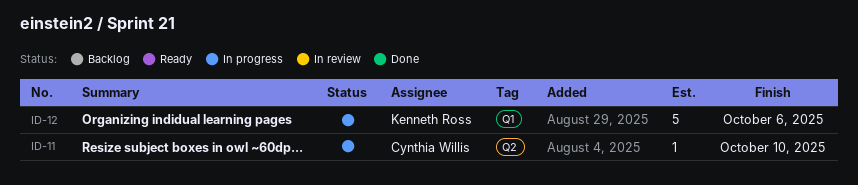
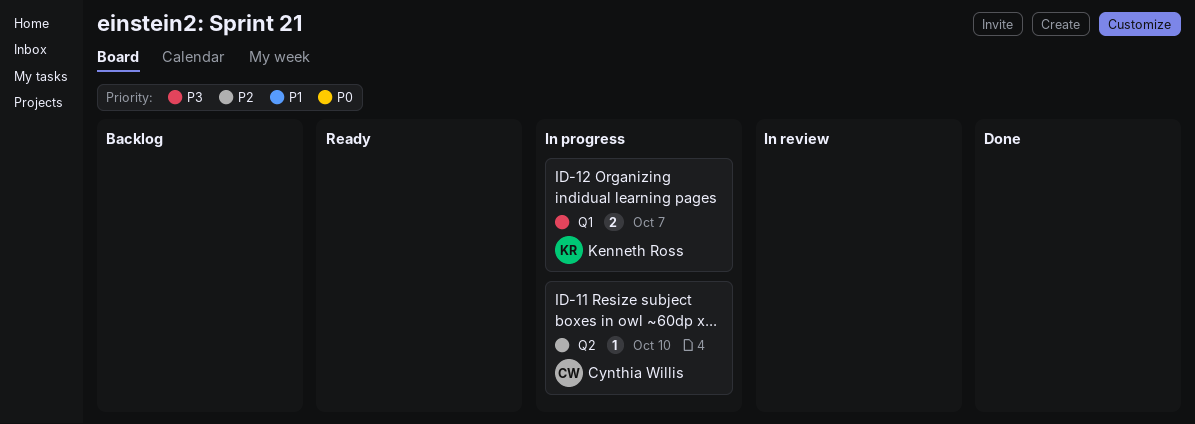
ID-12, estimate: 5 -> 2
ID-12, due: Oct 6 -> Oct 7

